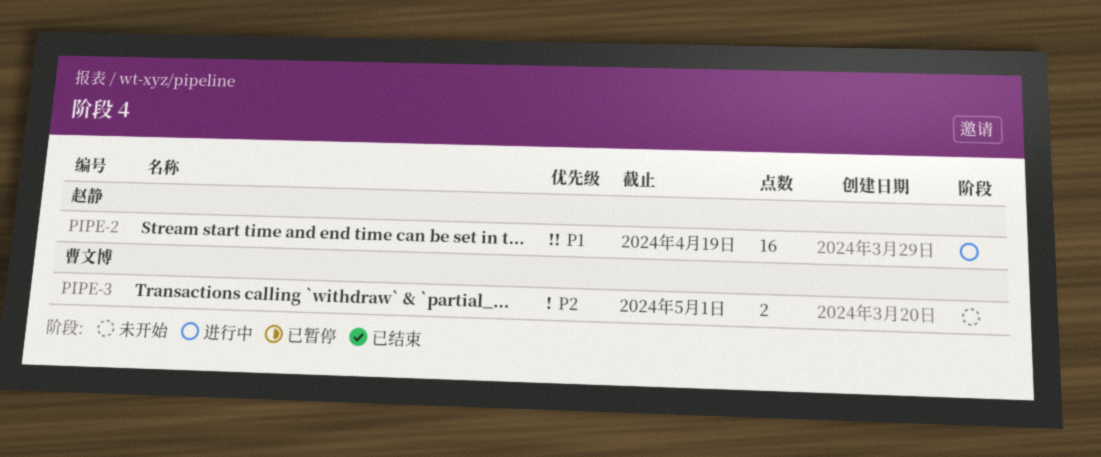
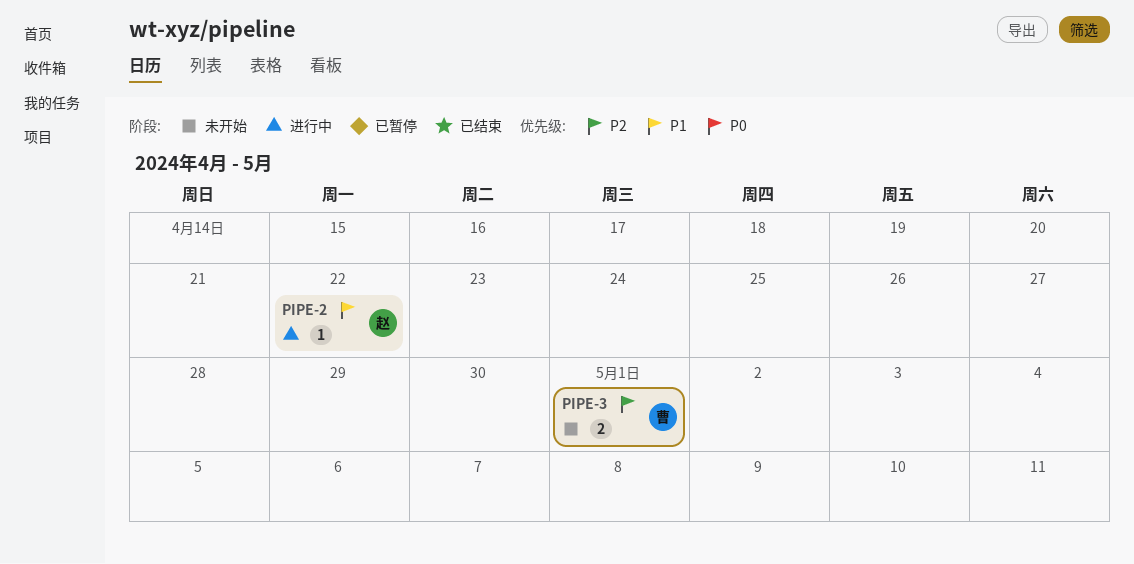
PIPE-2, estimate: 16 -> 1
PIPE-2, due: Apr 19 -> Apr 22

